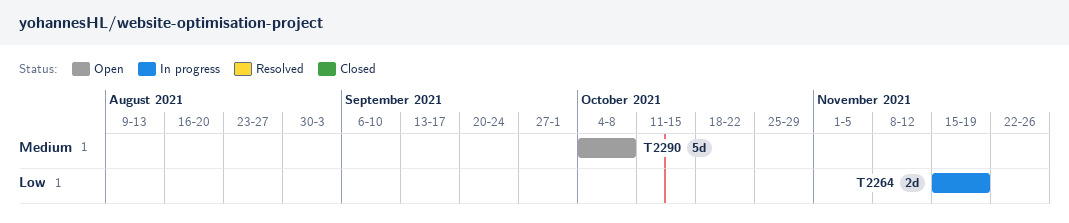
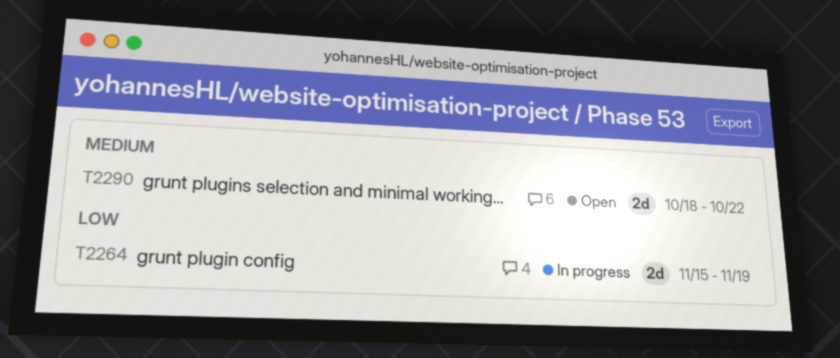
T2290, estimate: 5d -> 2d
T2290, start: Oct 4 -> Oct 18
T2290, due: Oct 8 -> Oct 22

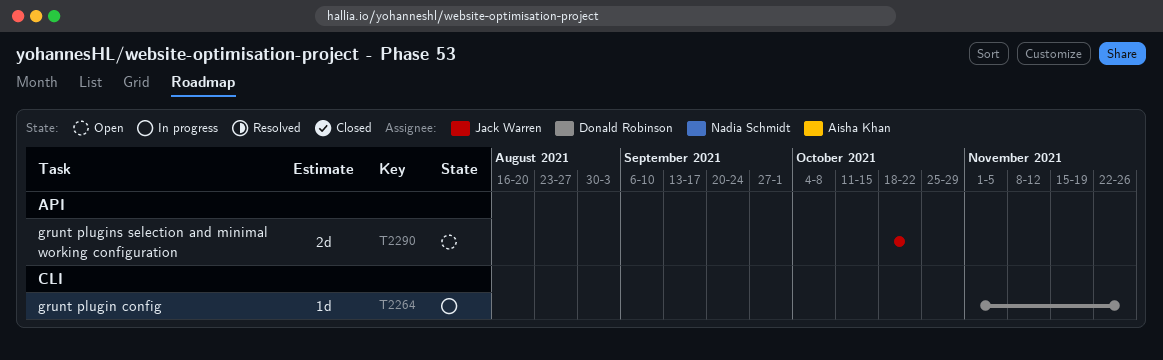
T2264, estimate: 2d -> 1d
T2264, start: Nov 15 -> Nov 1
T2264, due: Nov 19 -> Nov 26

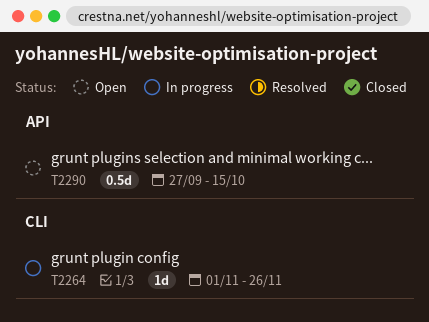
T2290, estimate: 2d -> 0.5d
T2290, start: Oct 18 -> Sep 27
T2290, due: Oct 22 -> Oct 15

